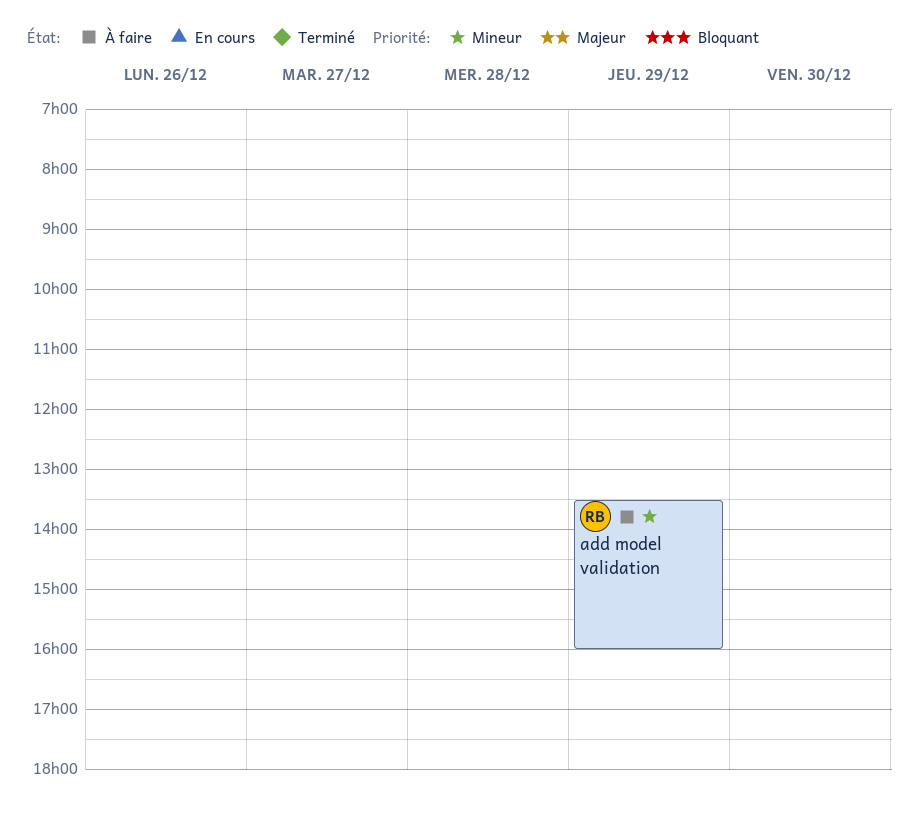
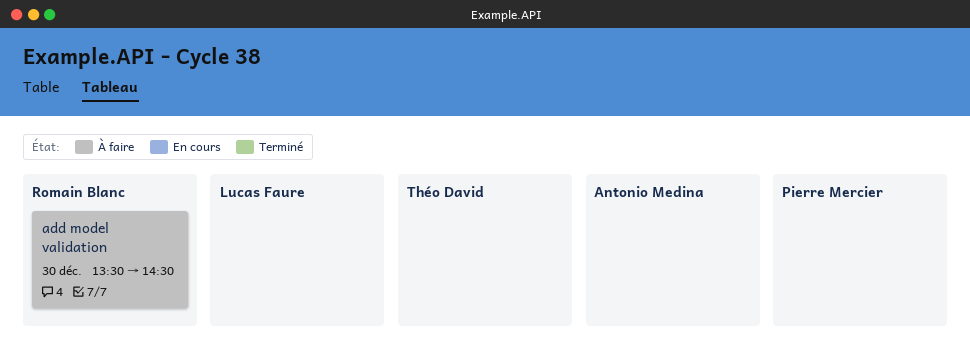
add model validation, day: Dec 29 -> Dec 30
add model validation, ends: 16:00 -> 14:30

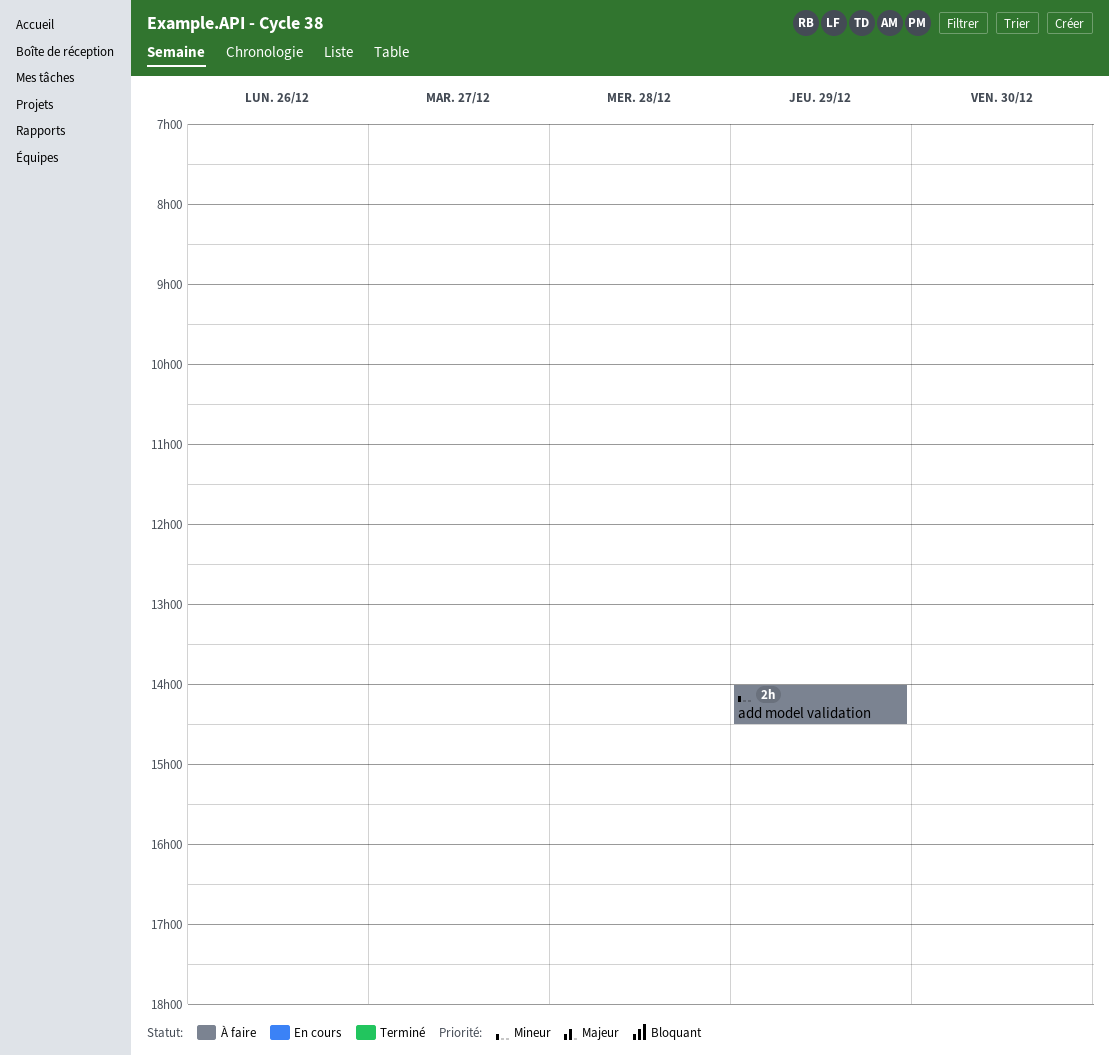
add model validation, day: Dec 30 -> Dec 29
add model validation, begins: 13:30 -> 14:00

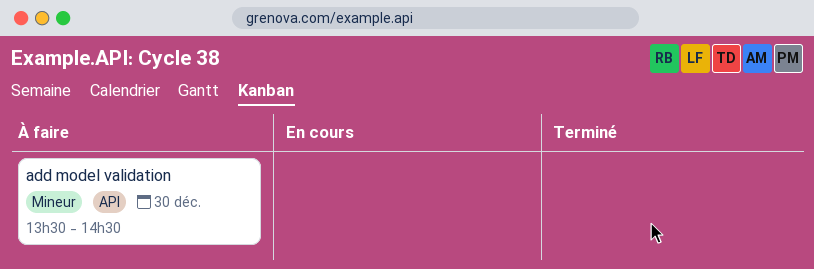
add model validation, day: Dec 29 -> Dec 30
add model validation, begins: 14:00 -> 13:30

